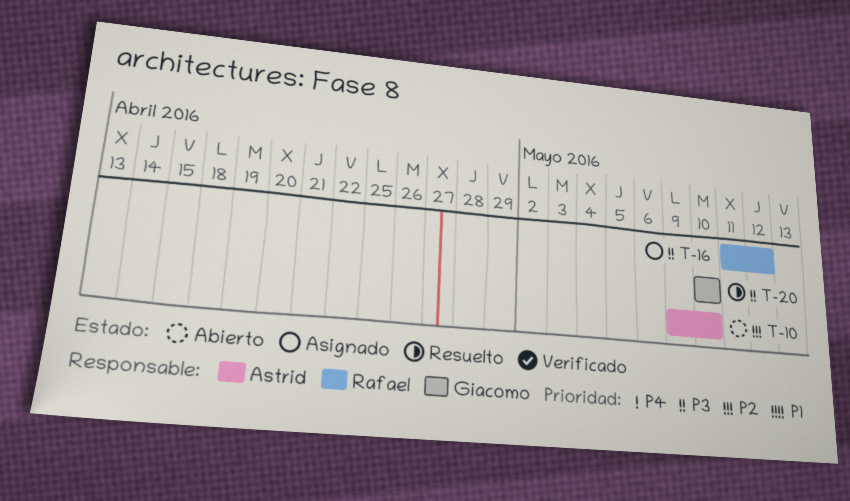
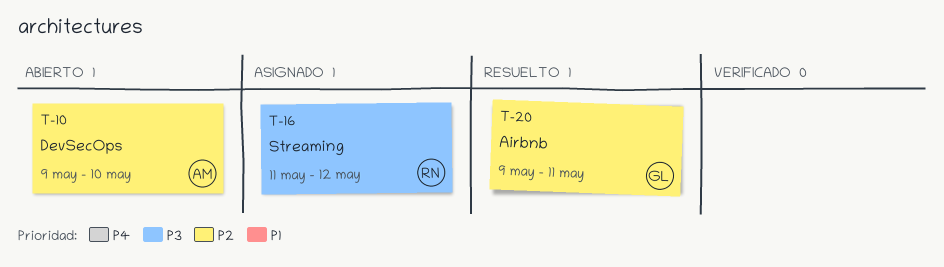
T-20, priority: P3 -> P2
T-20, start: May 10 -> May 9
T-20, due: May 10 -> May 11

